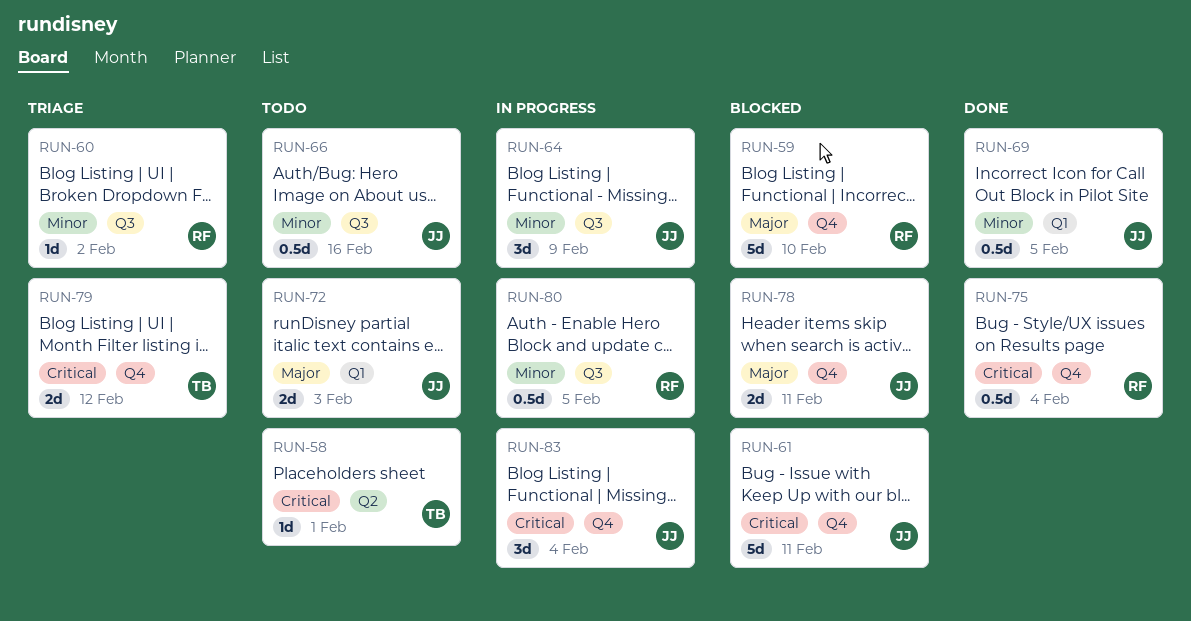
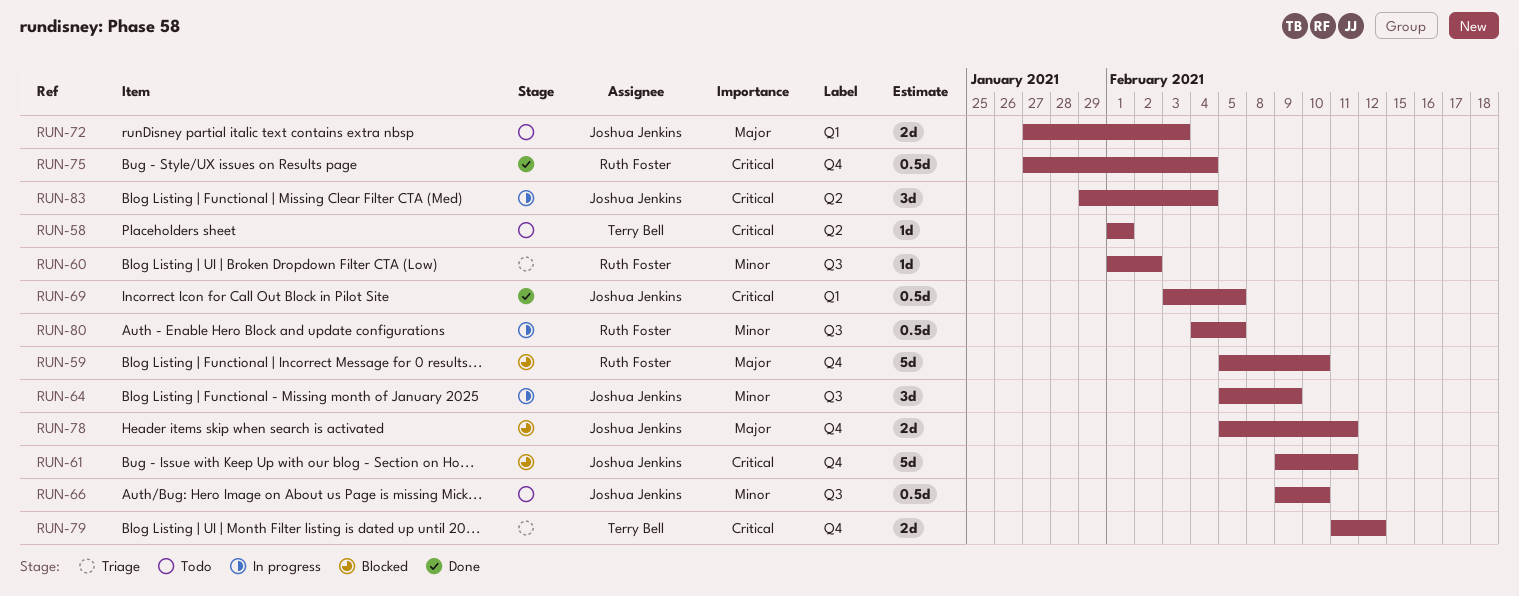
RUN-66, due: Feb 16 -> Feb 10
RUN-69, priority: Minor -> Critical
RUN-83, label: Q4 -> Q2

